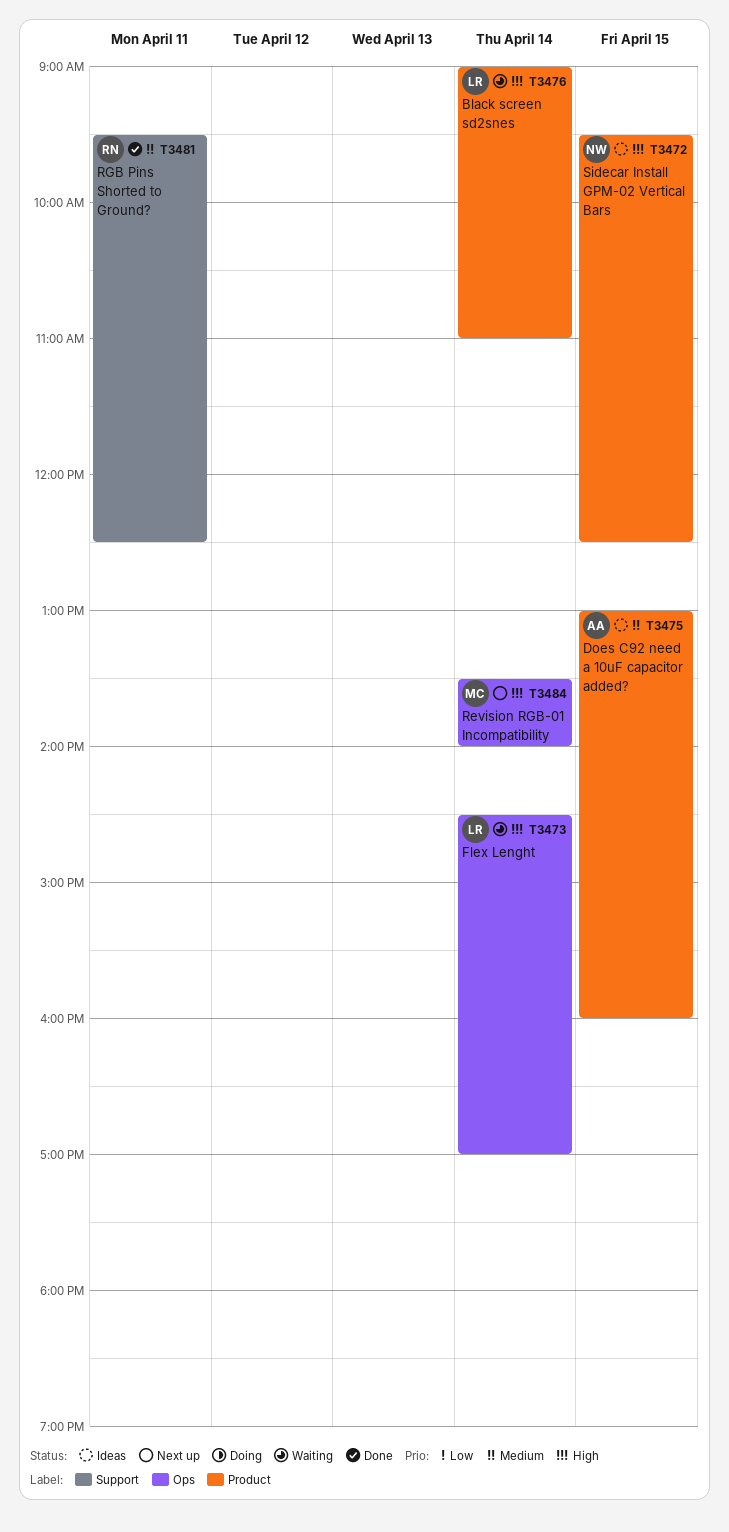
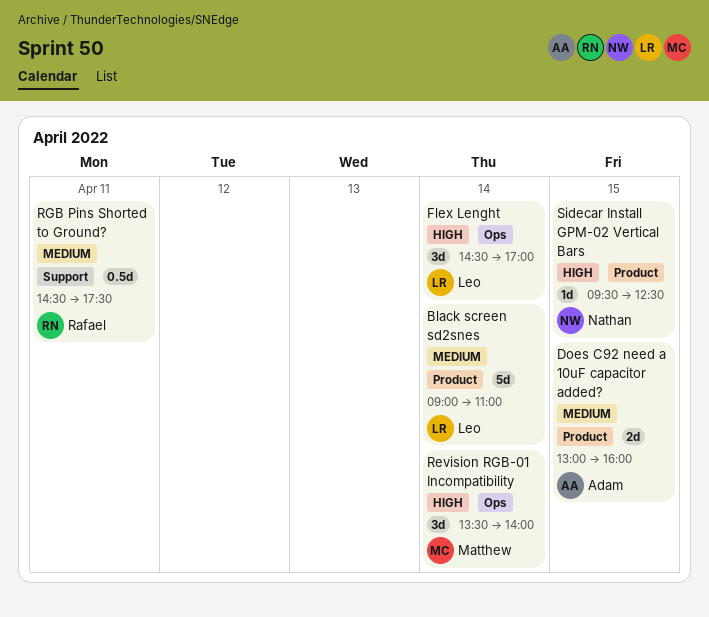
Black screen sd2snes, priority: High -> Medium
RGB Pins Shorted to Ground?, begins: 09:30 -> 14:30
RGB Pins Shorted to Ground?, ends: 12:30 -> 17:30

